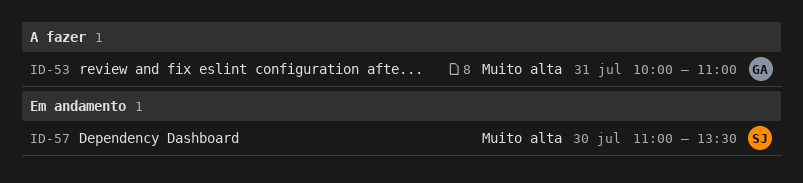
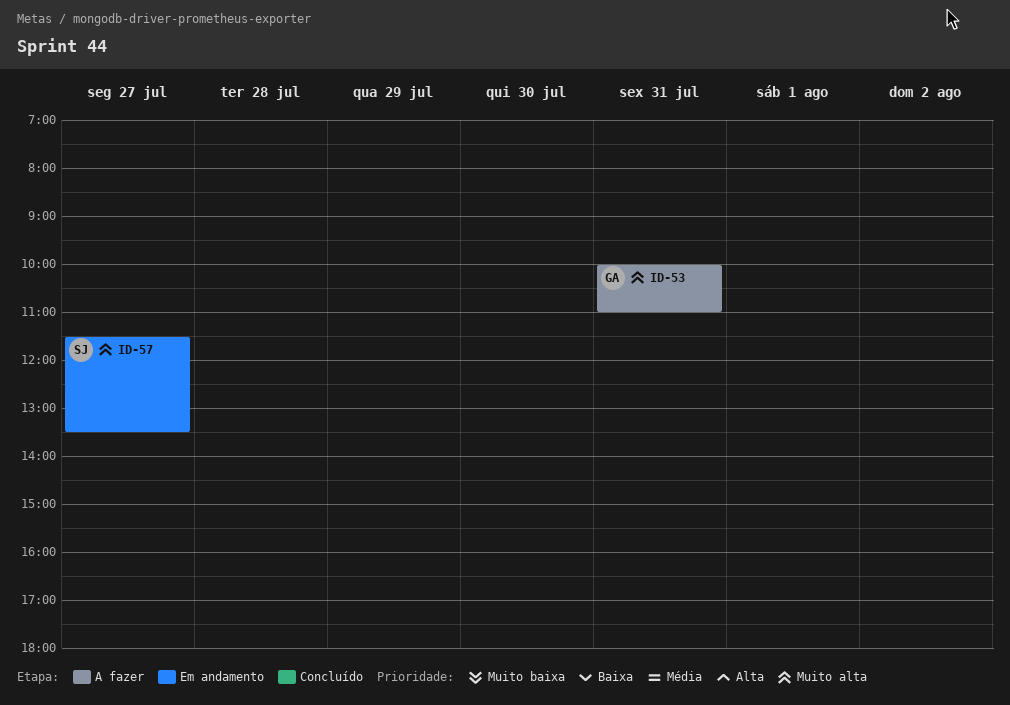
ID-57, day: Jul 30 -> Jul 27
ID-57, begins: 11:00 -> 11:30

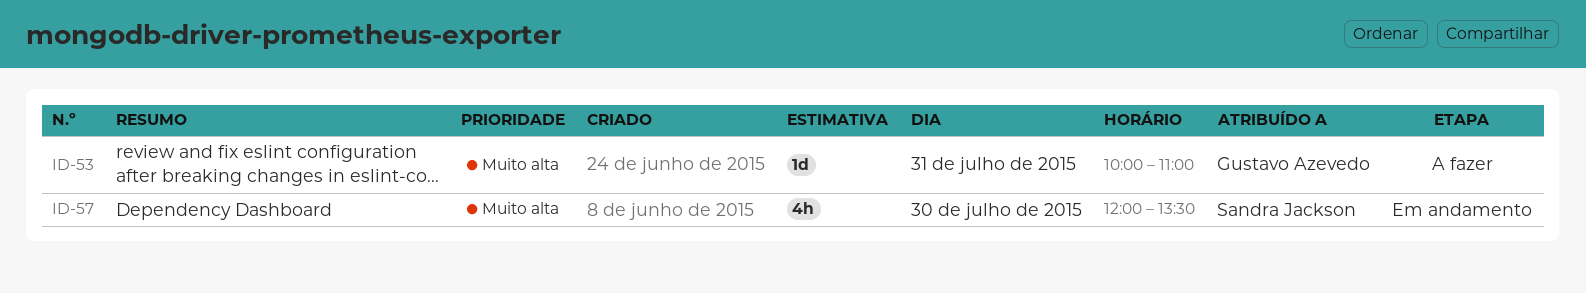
ID-57, day: Jul 27 -> Jul 30
ID-57, begins: 11:30 -> 12:00

